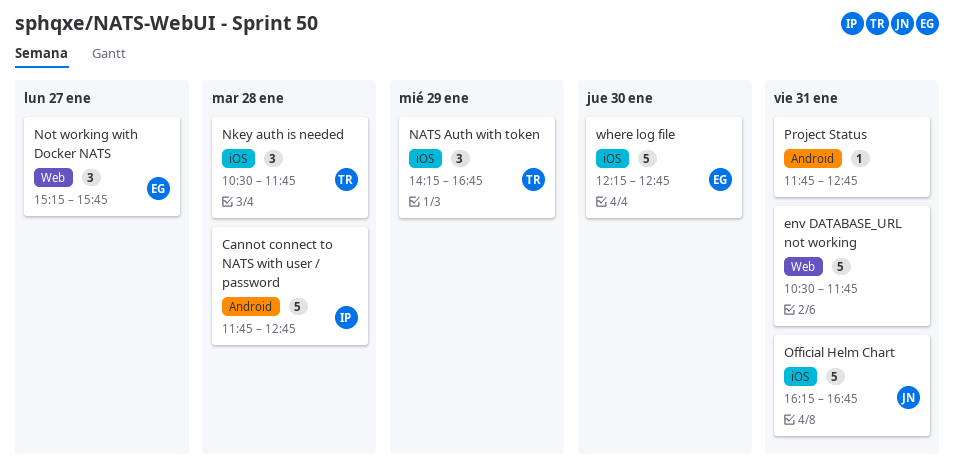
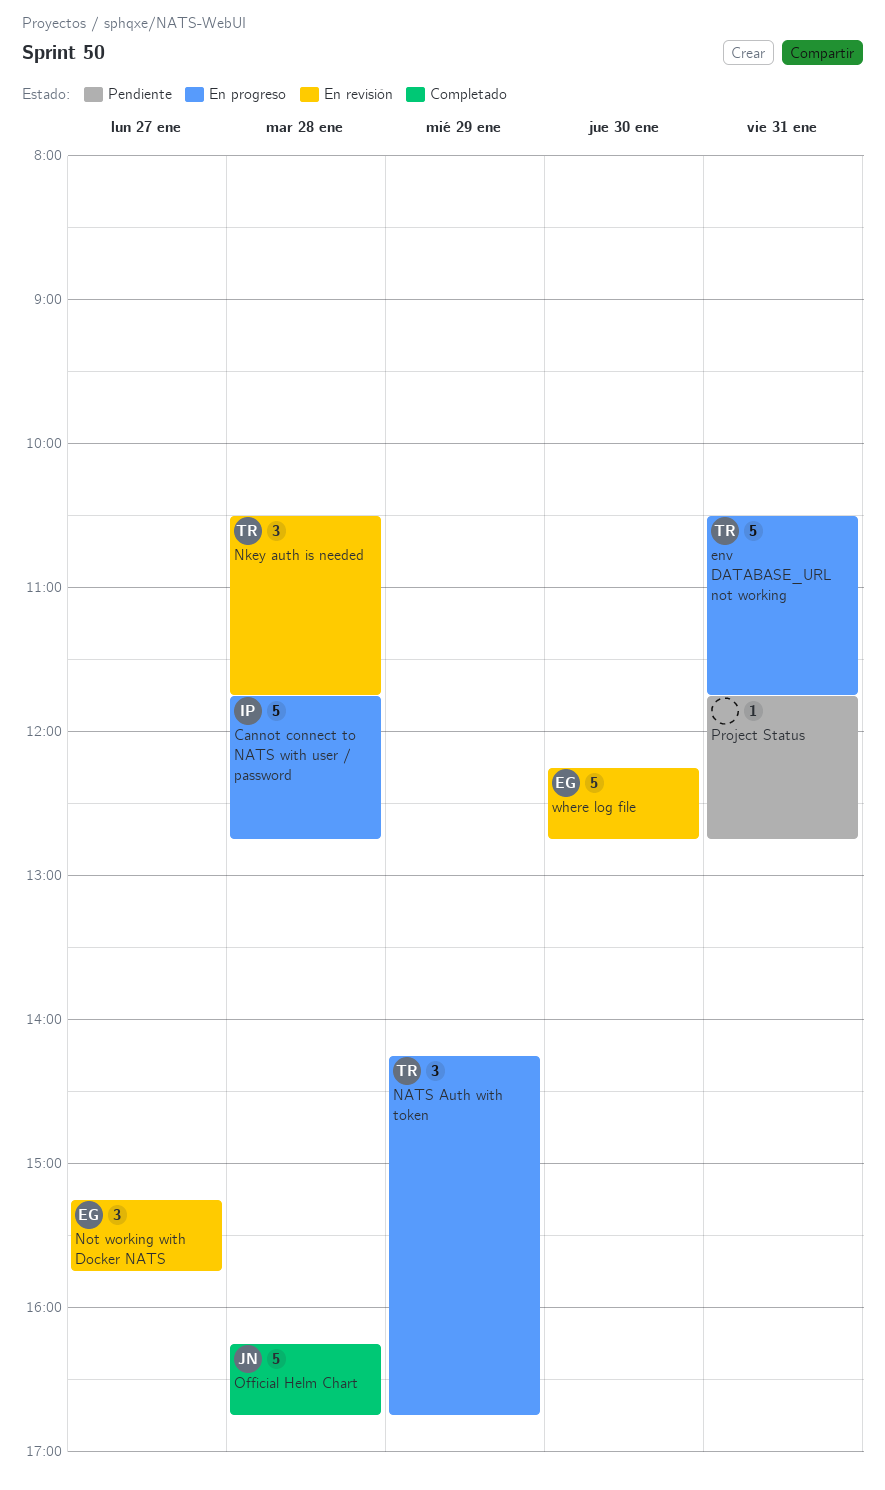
env DATABASE_URL not working, owner: none -> TR
Official Helm Chart, day: Jan 31 -> Jan 28

